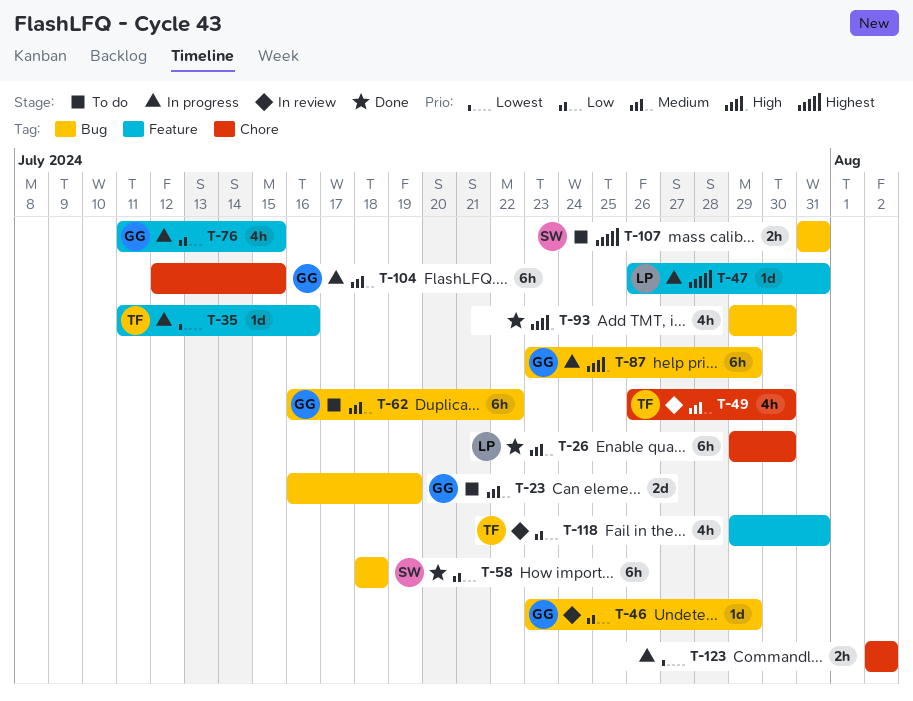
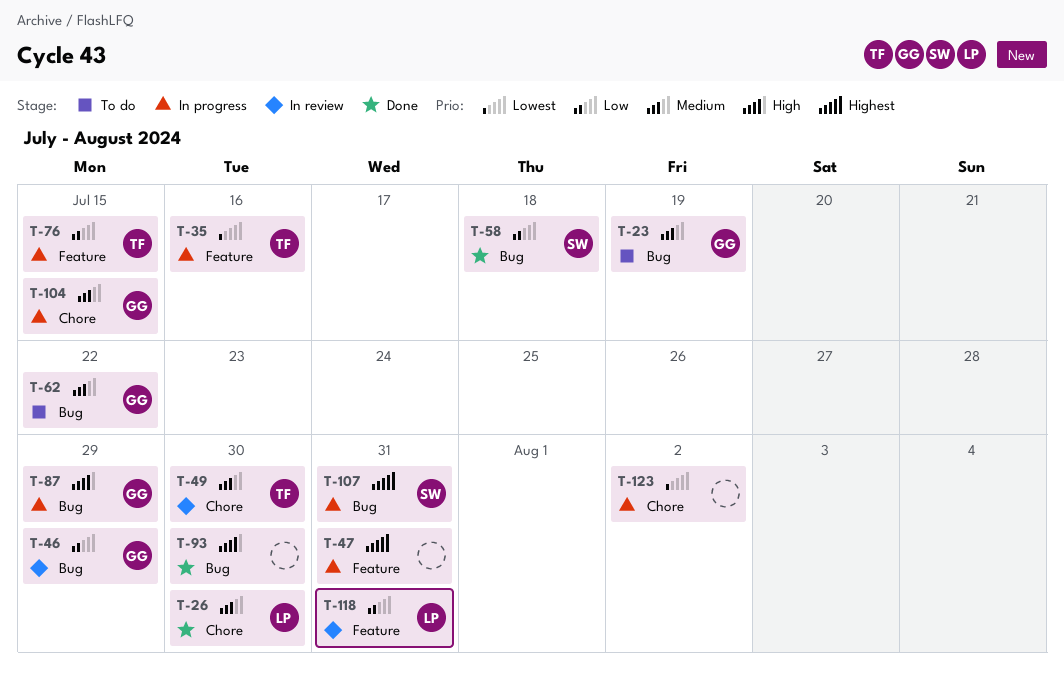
T-47, owner: LP -> none
T-76, owner: GG -> TF
T-107, status: To do -> In progress
T-118, owner: TF -> LP

